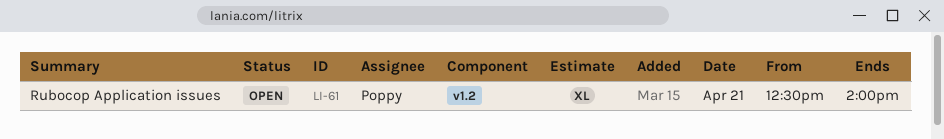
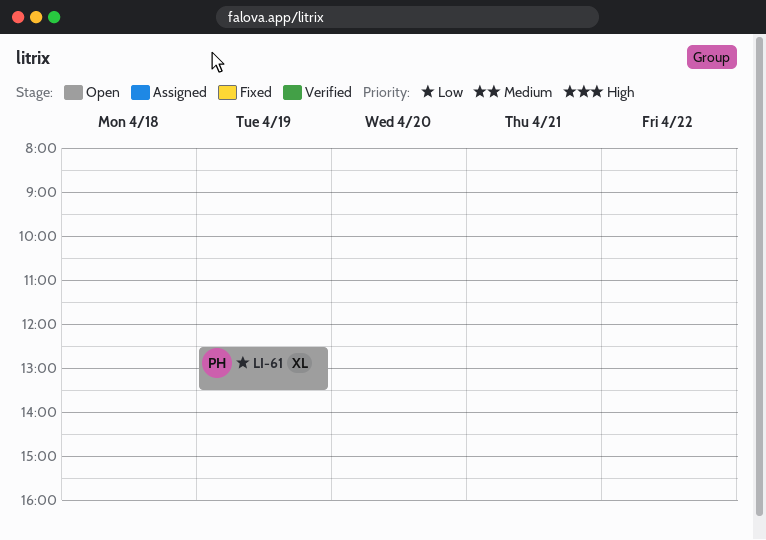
LI-61, day: Apr 21 -> Apr 19
LI-61, ends: 14:00 -> 13:30

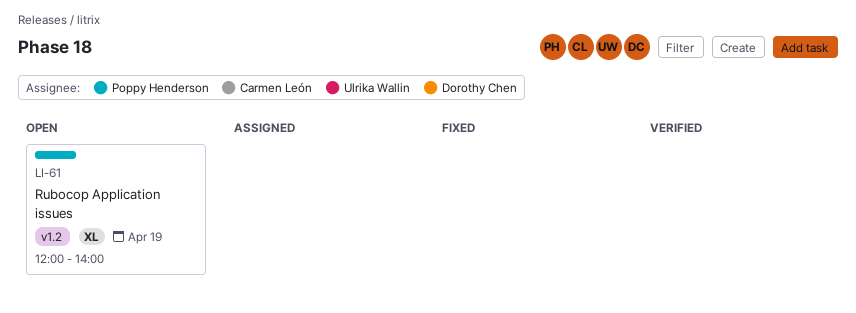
LI-61, begins: 12:30 -> 12:00
LI-61, ends: 13:30 -> 14:00

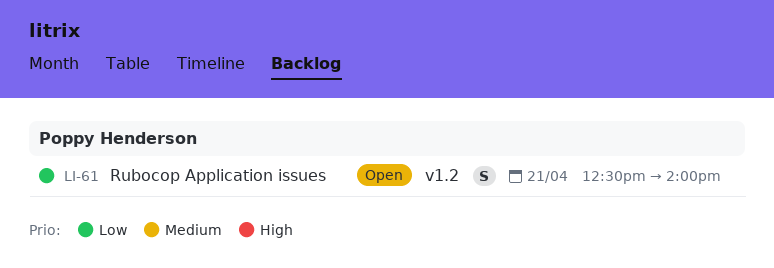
LI-61, estimate: XL -> S
LI-61, day: Apr 19 -> Apr 21
LI-61, begins: 12:00 -> 12:30

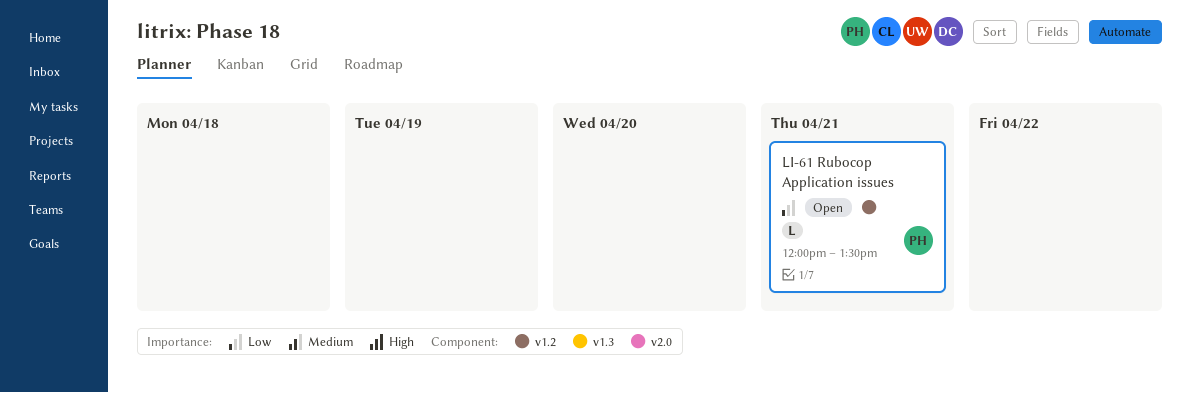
LI-61, estimate: S -> L
LI-61, begins: 12:30 -> 12:00
LI-61, ends: 14:00 -> 13:30

